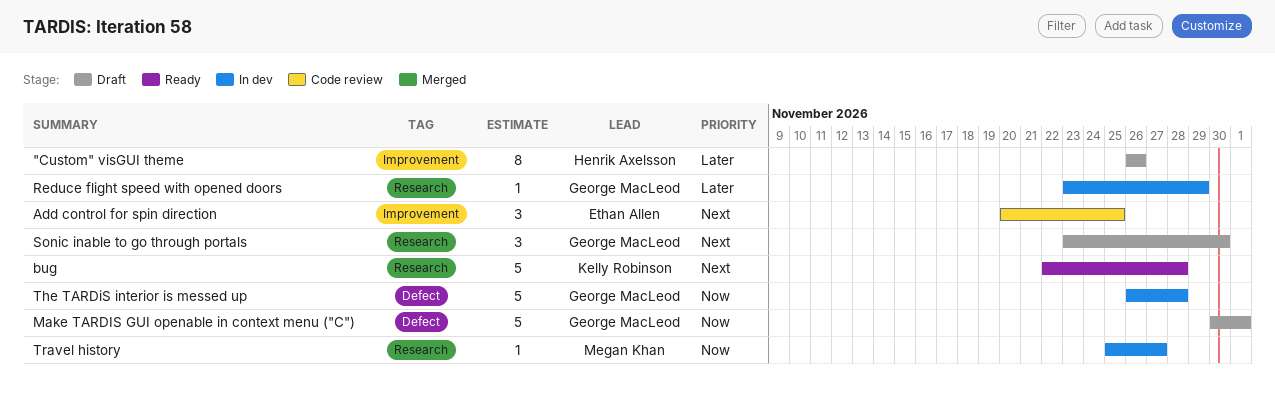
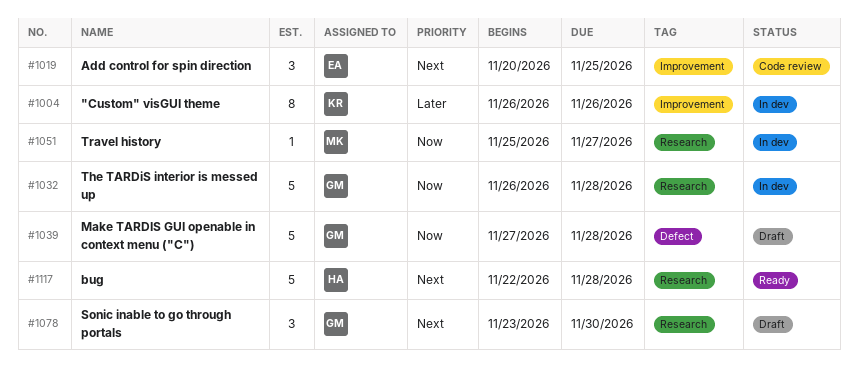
"Custom" visGUI theme, status: Draft -> In dev
"Custom" visGUI theme, owner: Henrik Axelsson -> Kelly Robinson
bug, owner: Kelly Robinson -> Henrik Axelsson
Make TARDIS GUI openable in context menu ("C"), start: Nov 30 -> Nov 27
Make TARDIS GUI openable in context menu ("C"), due: Dec 1 -> Nov 28
Reduce flight speed with opened doors: present -> none
The TARDiS interior is messed up, label: Defect -> Research

